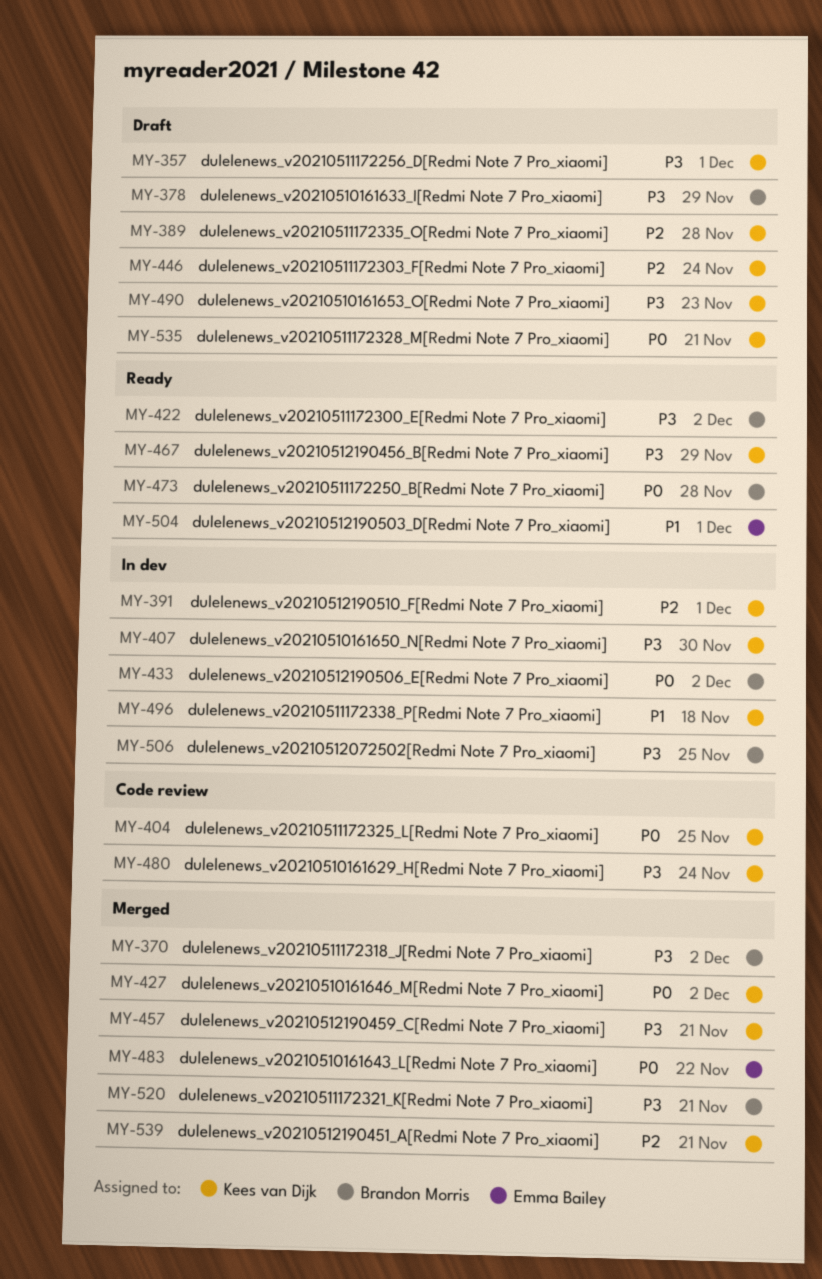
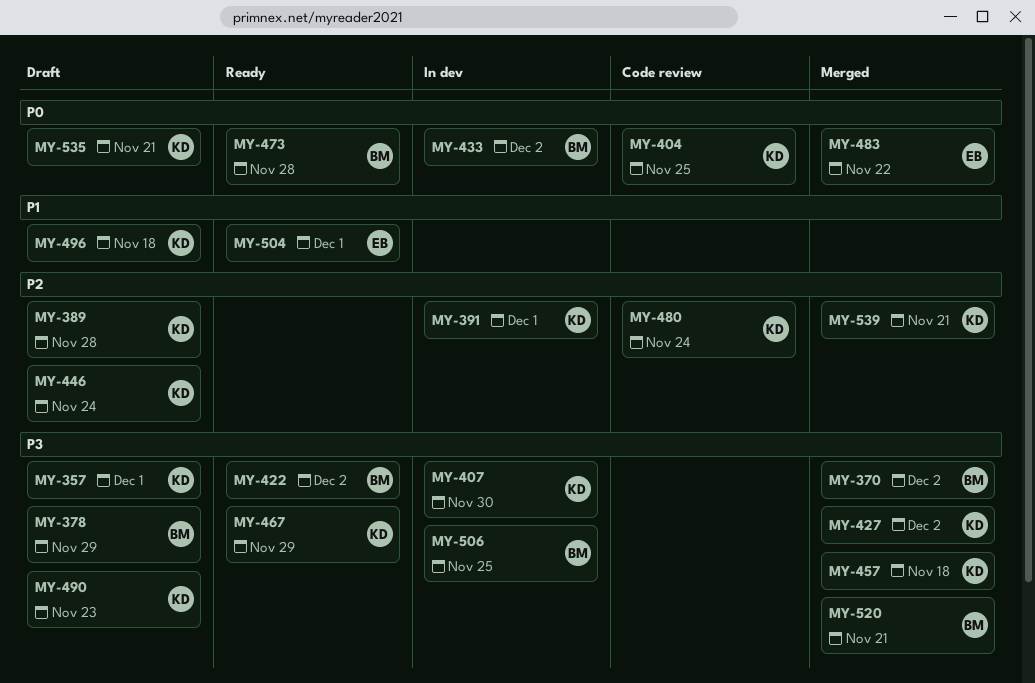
MY-427, priority: P0 -> P3
MY-457, due: Nov 21 -> Nov 18
MY-480, priority: P3 -> P2
MY-496, status: In dev -> Draft

